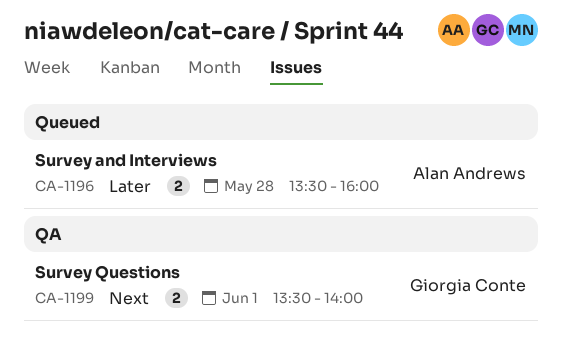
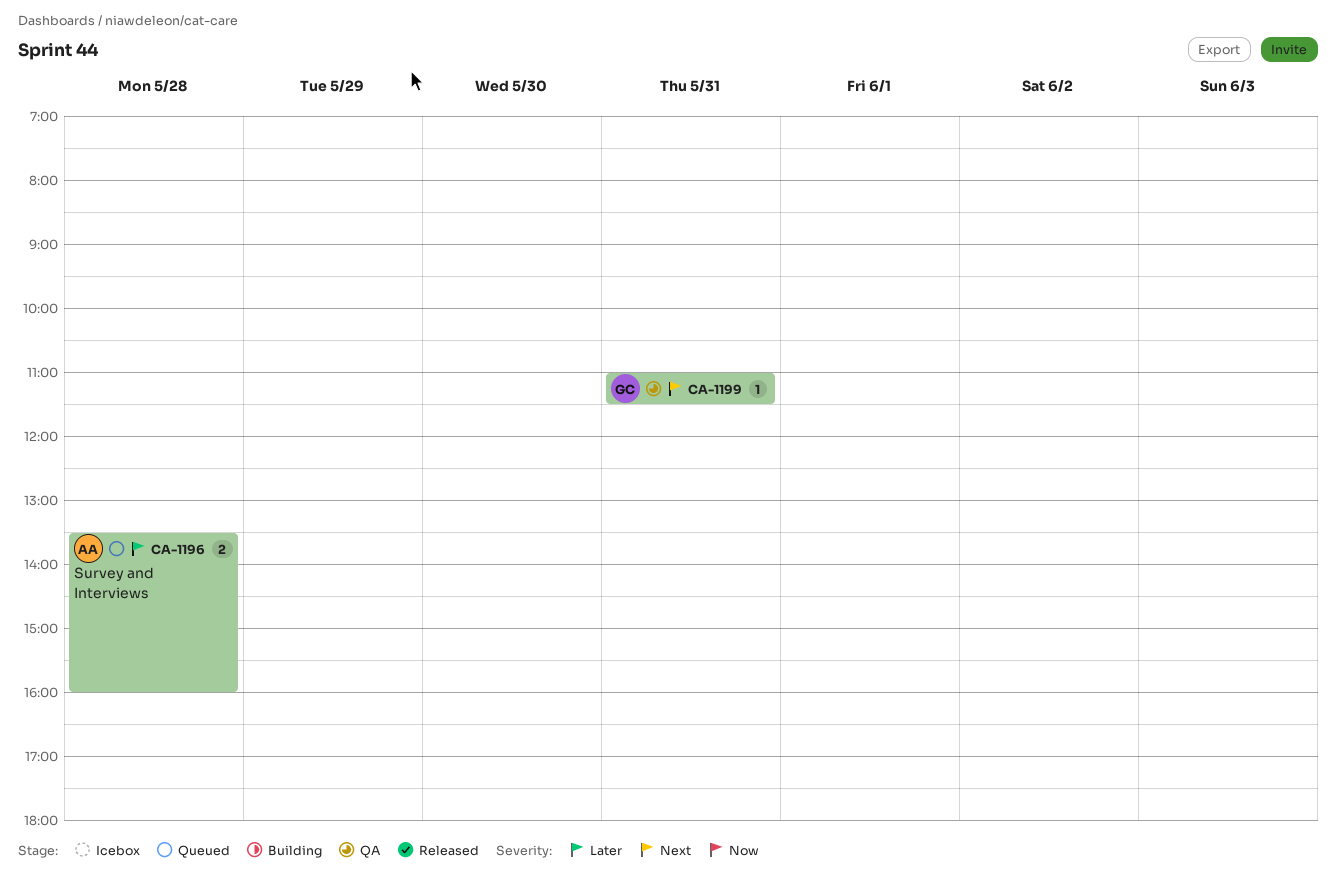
CA-1199, estimate: 2 -> 1
CA-1199, day: Jun 1 -> May 31
CA-1199, begins: 13:30 -> 11:00
CA-1199, ends: 14:00 -> 11:30

